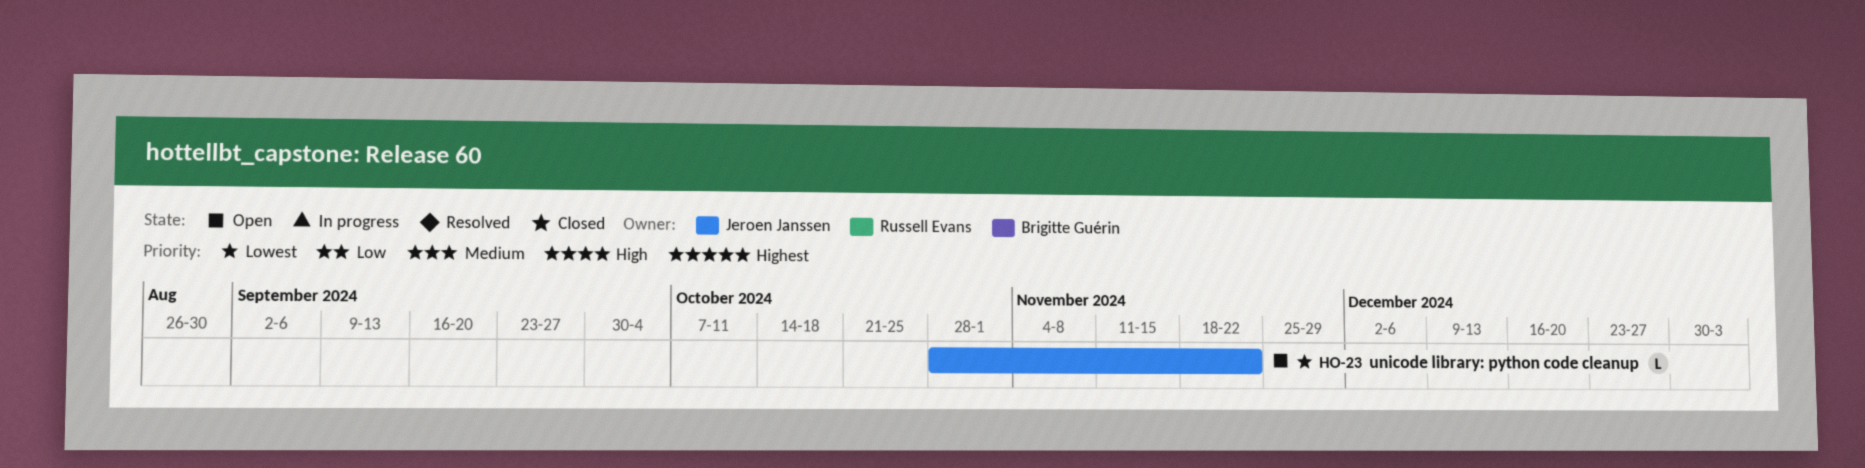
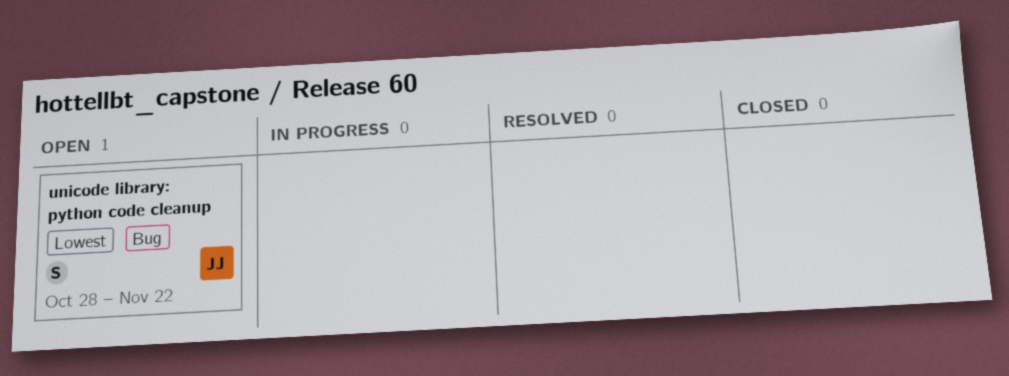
unicode library: python code cleanup, estimate: L -> S

